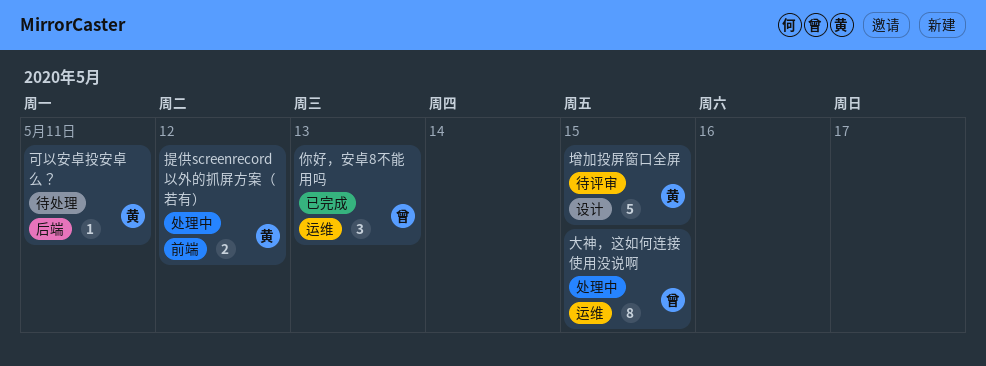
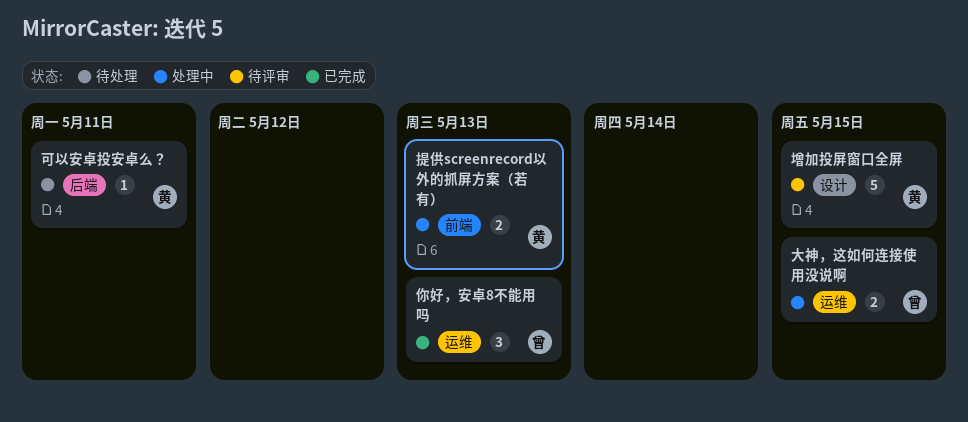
大神，这如何连接使用没说啊, estimate: 8 -> 2
提供screenrecord以外的抓屏方案（若有）, due: May 12 -> May 13

